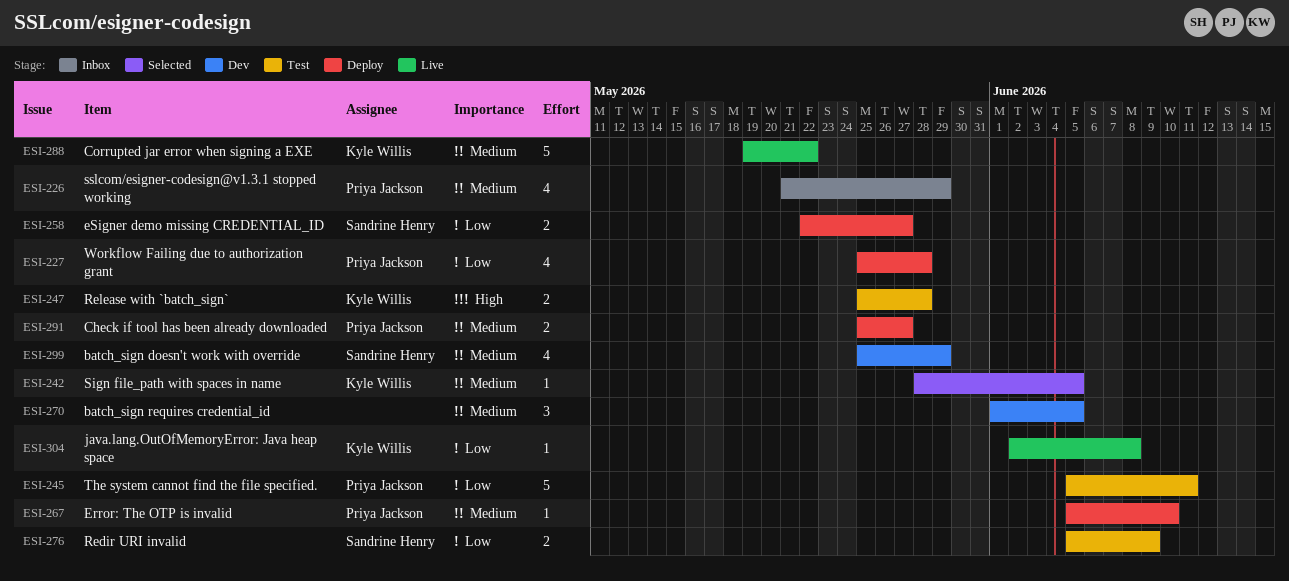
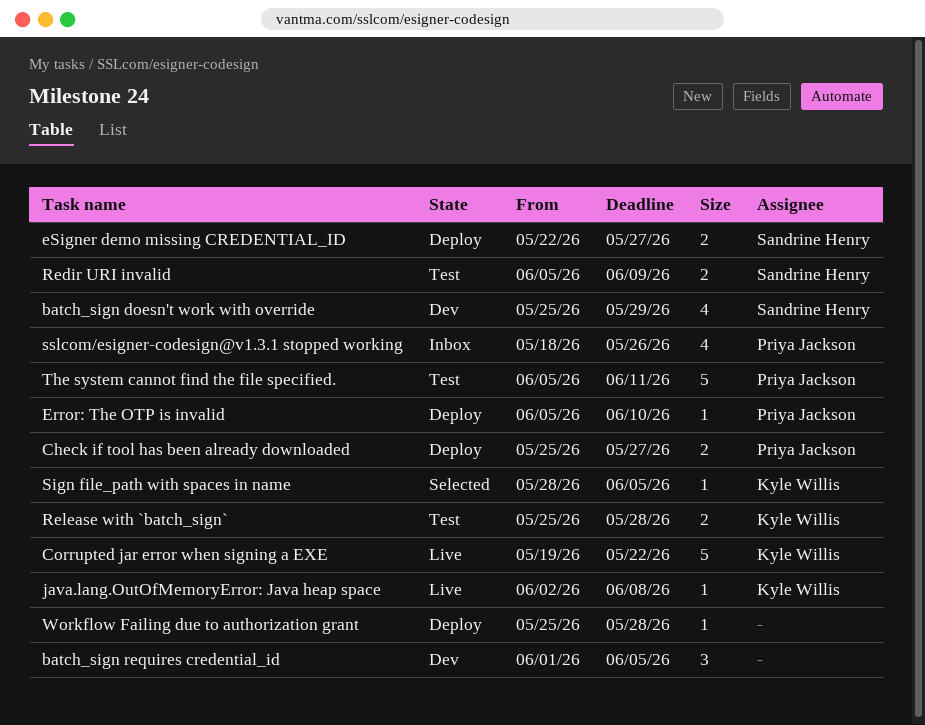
sslcom/esigner-codesign@v1.3.1 stopped working, start: May 21 -> May 18
sslcom/esigner-codesign@v1.3.1 stopped working, due: May 29 -> May 26
Workflow Failing due to authorization grant, owner: Priya Jackson -> none
Workflow Failing due to authorization grant, estimate: 4 -> 1

